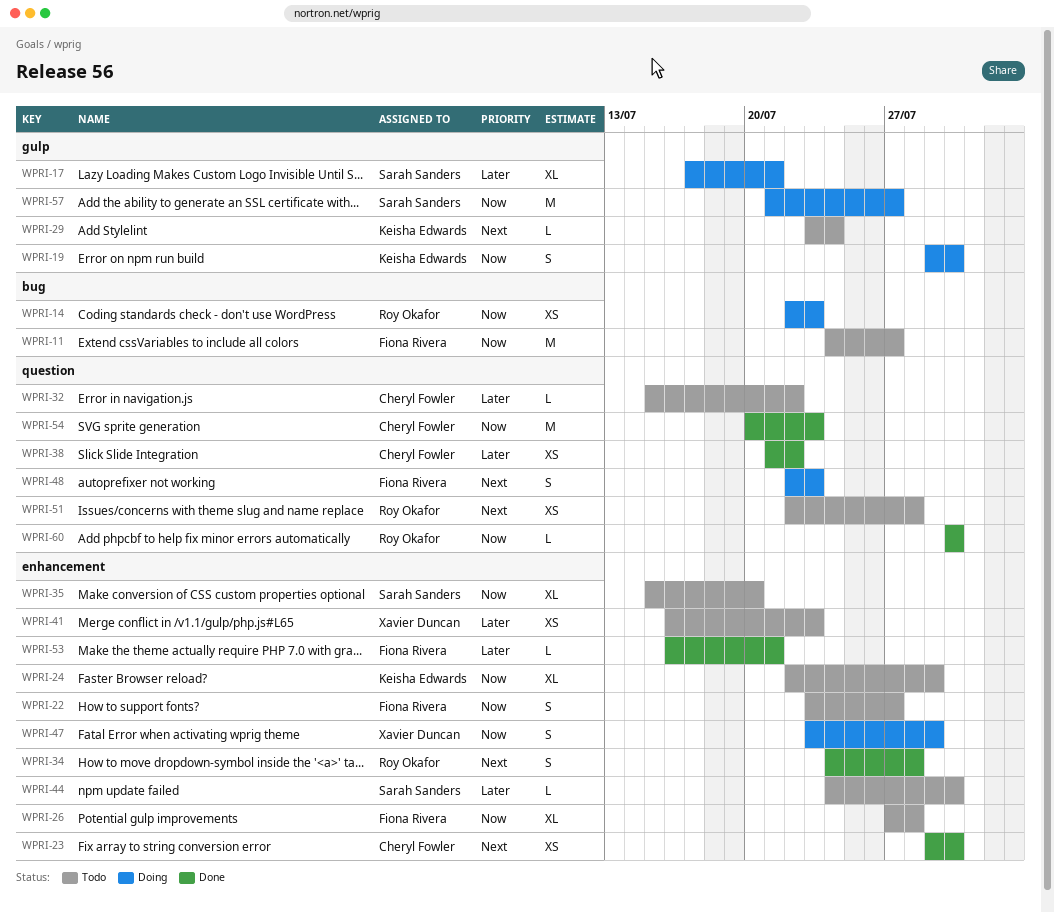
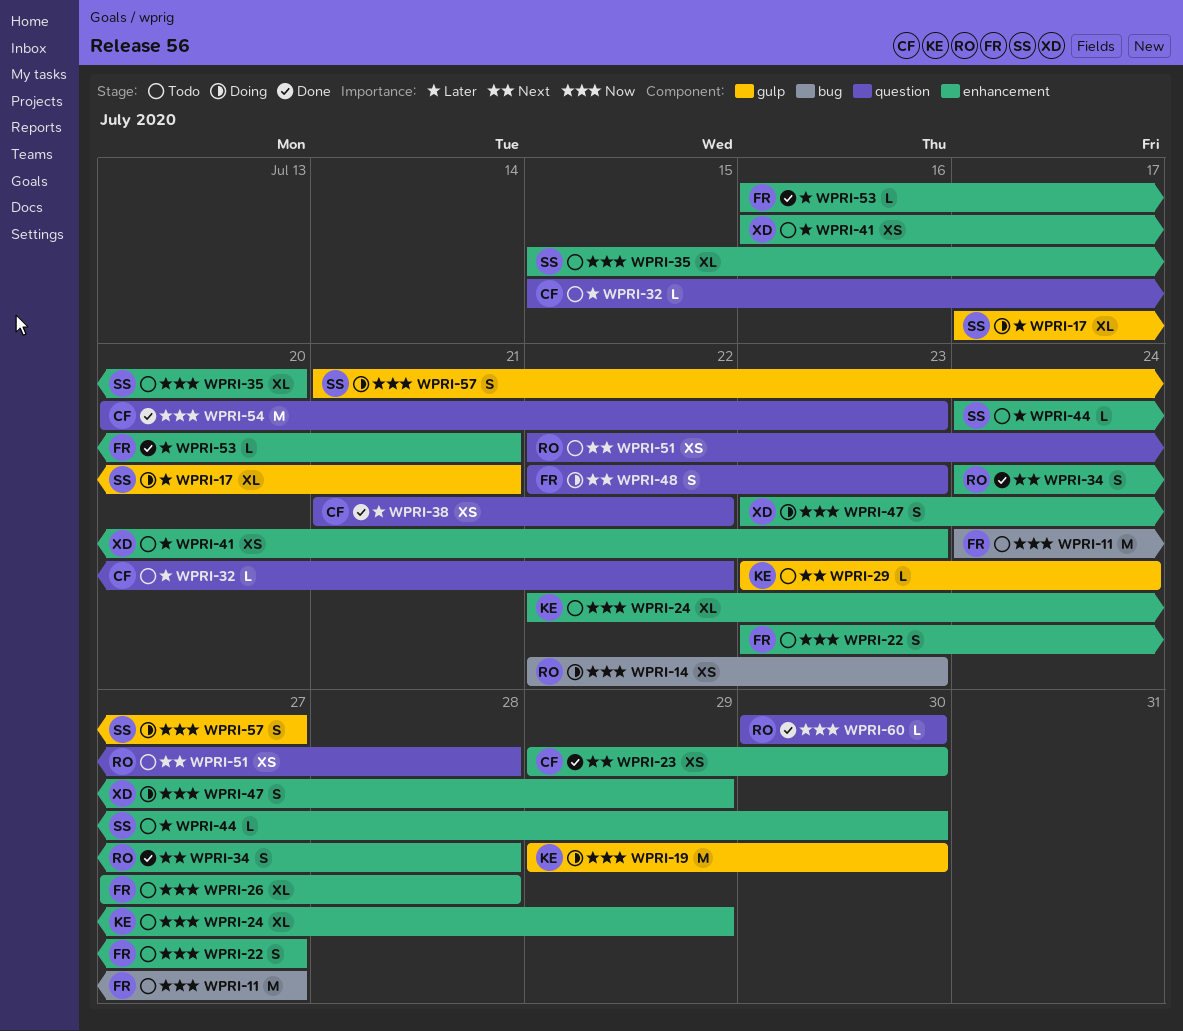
WPRI-19, estimate: S -> M
WPRI-57, estimate: M -> S

